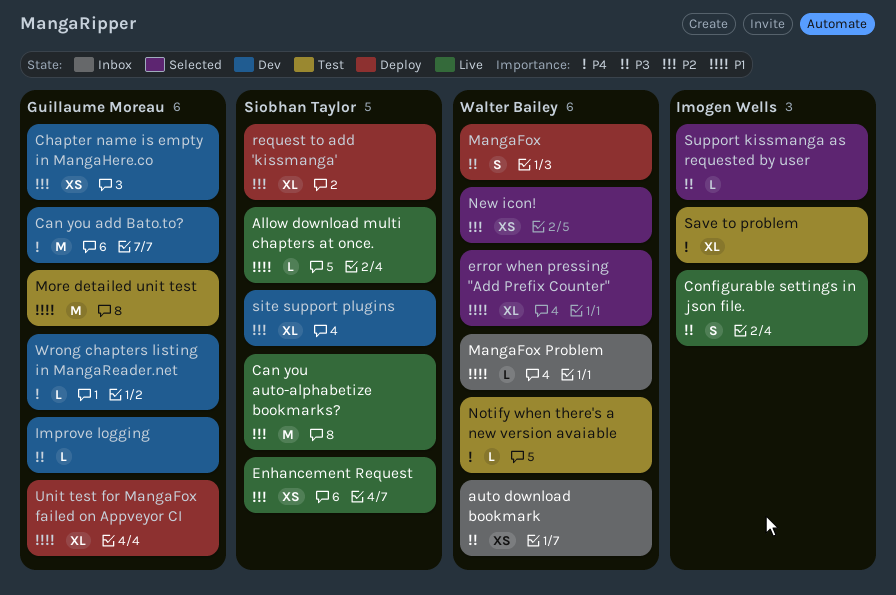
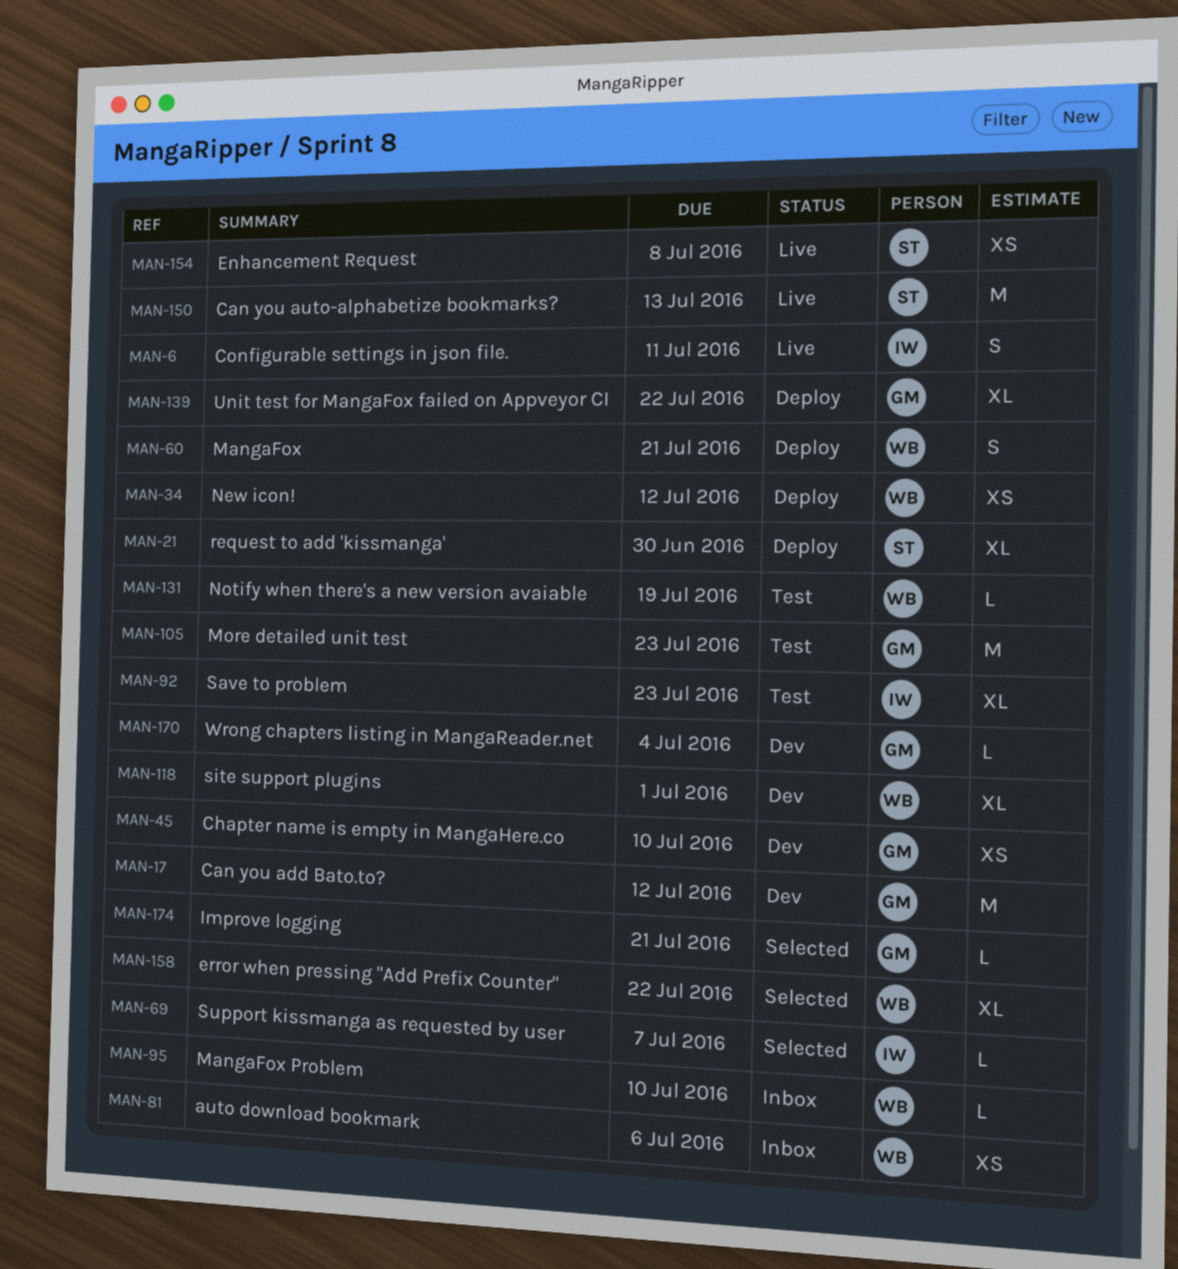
Allow download multi chapters at once.: present -> none
Improve logging, status: Dev -> Selected
New icon!, status: Selected -> Deploy
site support plugins, owner: Siobhan Taylor -> Walter Bailey

